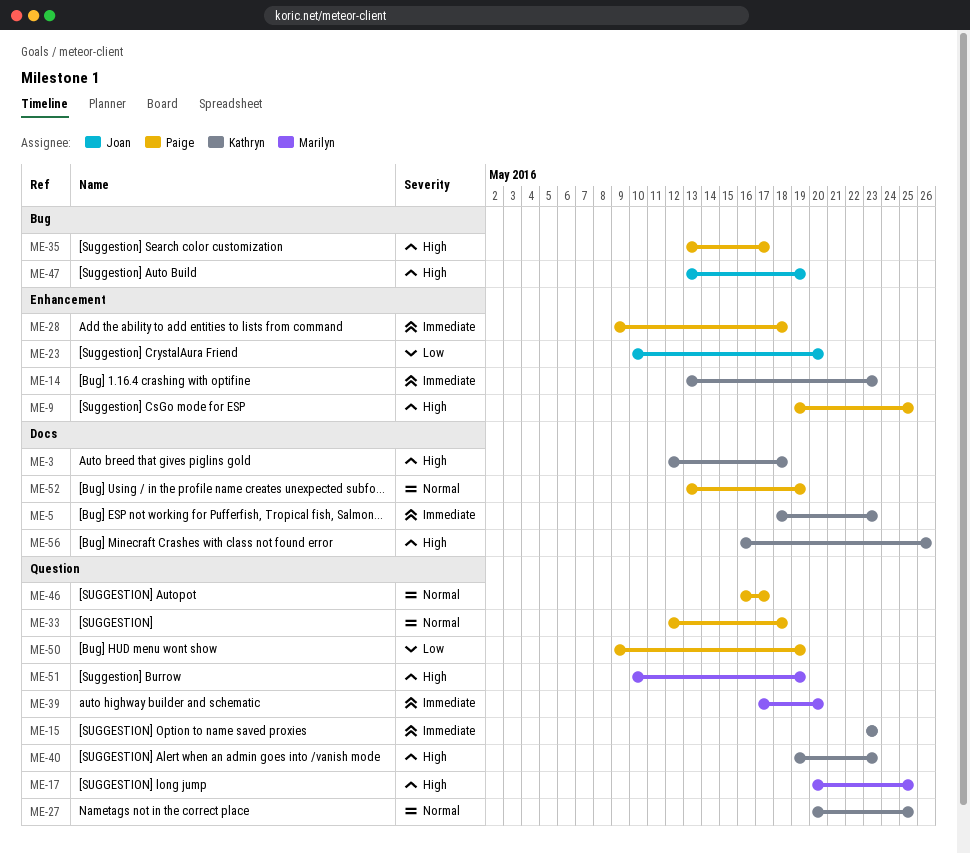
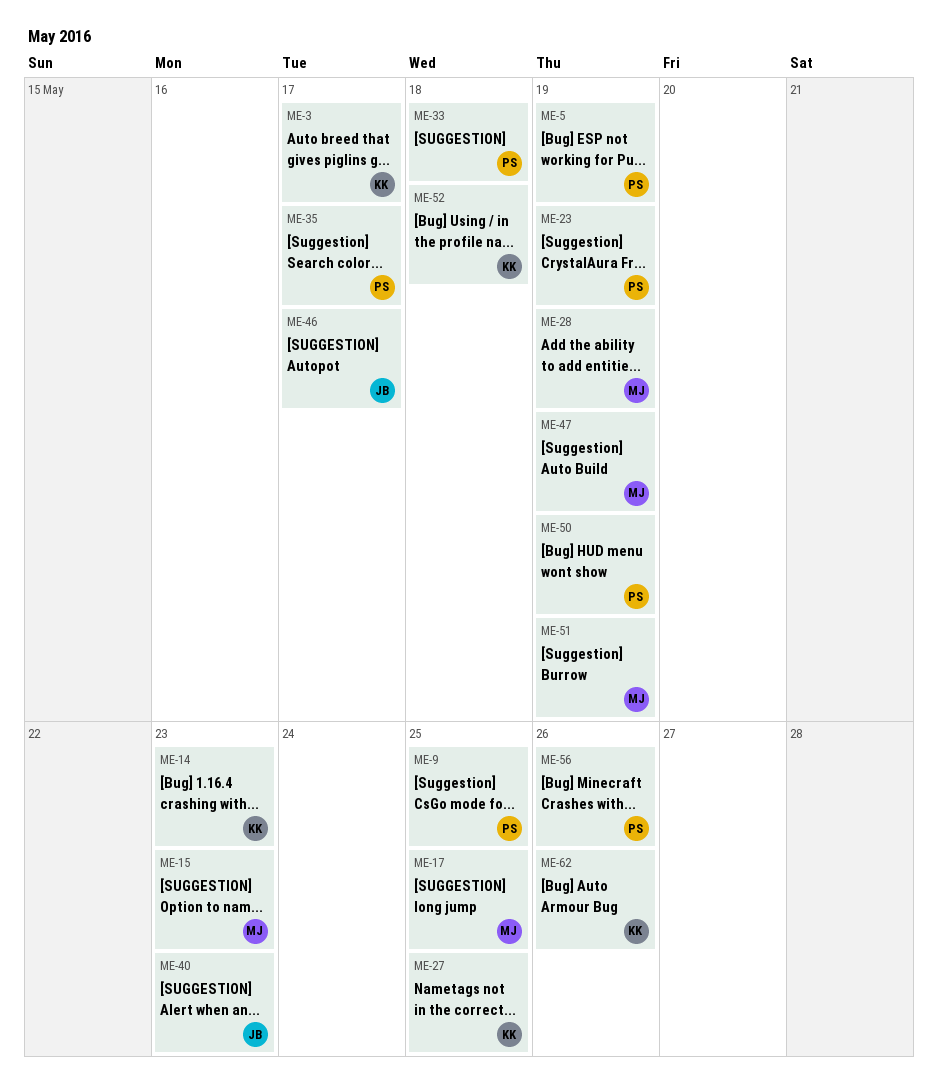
ME-3, due: May 18 -> May 17
ME-5, owner: Kathryn -> Paige
ME-5, due: May 23 -> May 19
ME-15, owner: Kathryn -> Marilyn
ME-23, owner: Joan -> Paige
ME-23, due: May 20 -> May 19
ME-28, owner: Paige -> Marilyn
ME-28, due: May 18 -> May 19
ME-39: present -> none
ME-40, owner: Kathryn -> Joan
ME-46, owner: Paige -> Joan
ME-47, owner: Joan -> Marilyn
ME-52, owner: Paige -> Kathryn
ME-52, due: May 19 -> May 18
ME-56, owner: Kathryn -> Paige
ME-62: none -> present

